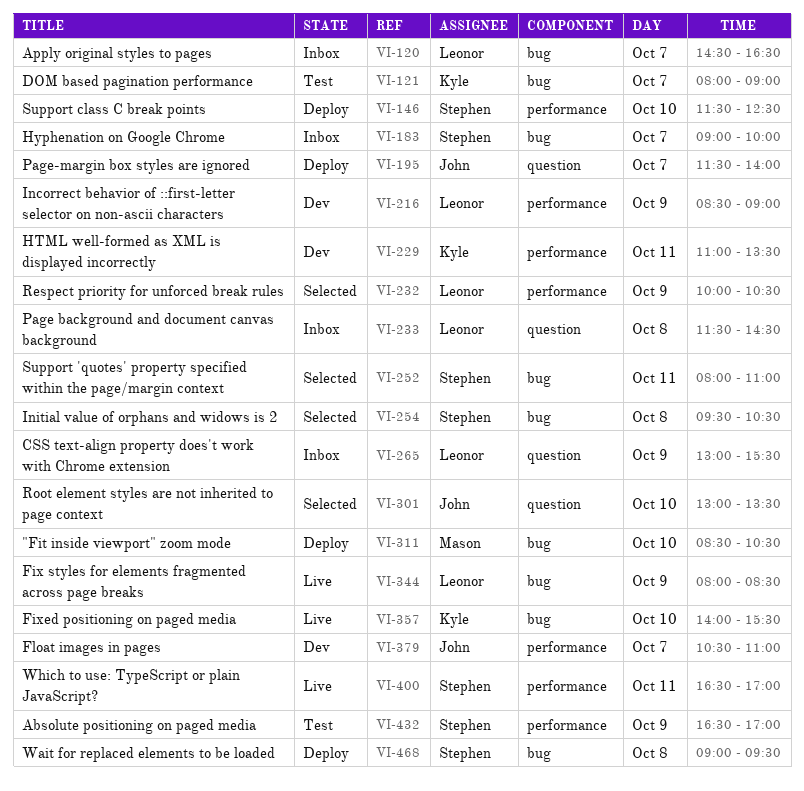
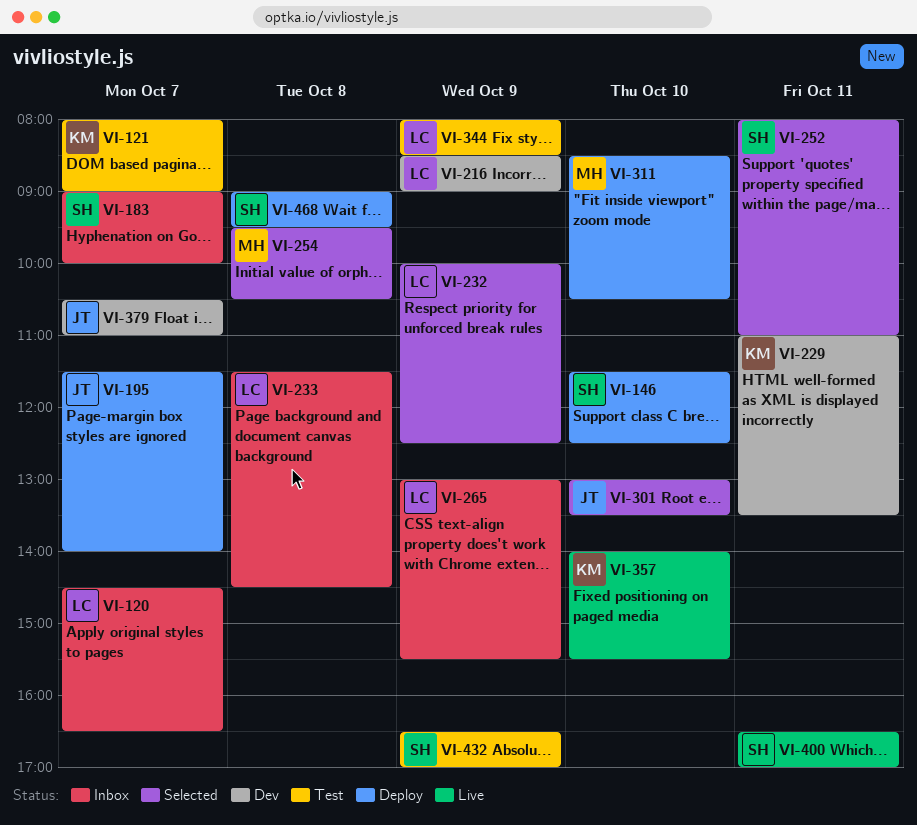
VI-232, ends: 10:30 -> 12:30
VI-254, owner: Stephen -> Mason
VI-344, status: Live -> Test

